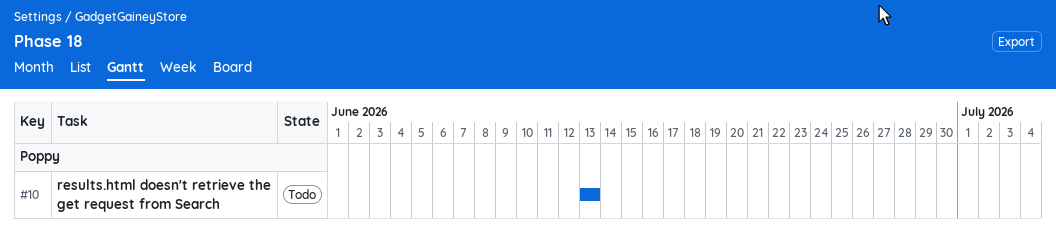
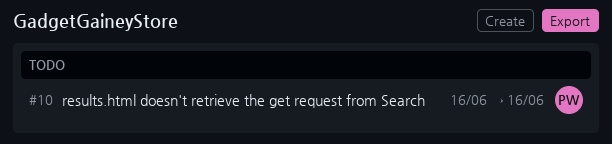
#10, start: Jun 13 -> Jun 16
#10, due: Jun 13 -> Jun 16

